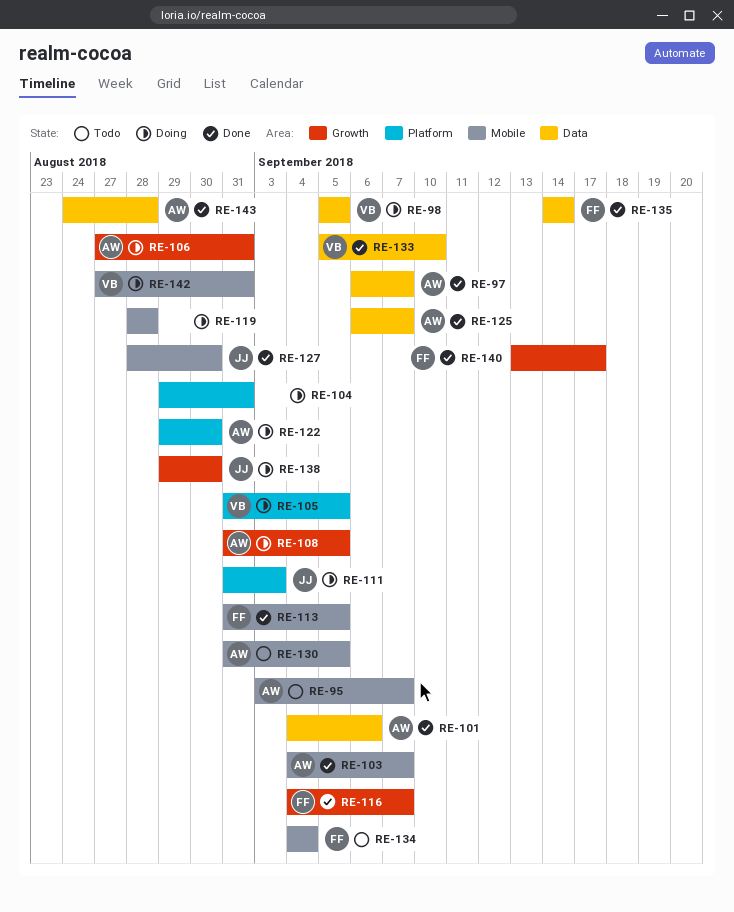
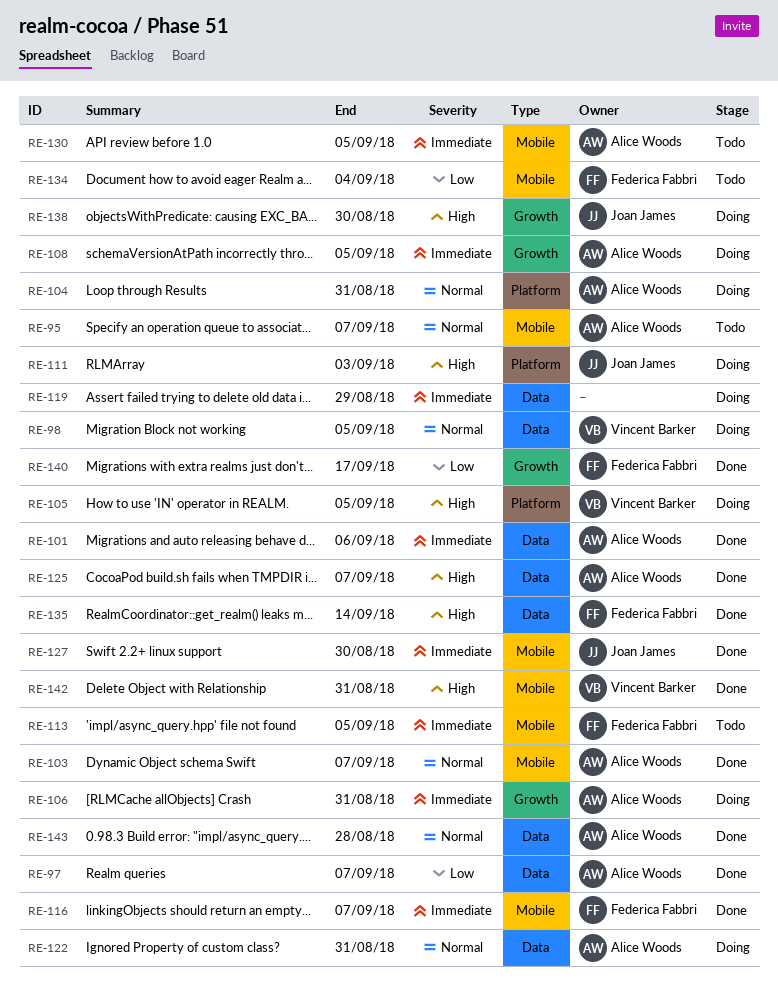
RE-104, owner: none -> Alice Woods
RE-113, status: Done -> Todo
RE-116, label: Growth -> Mobile
RE-119, label: Mobile -> Data
RE-119, due: Aug 28 -> Aug 29
RE-122, label: Platform -> Data
RE-122, due: Aug 30 -> Aug 31
RE-133: present -> none
RE-142, status: Doing -> Done

